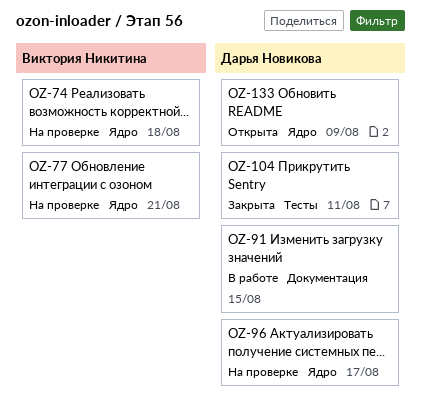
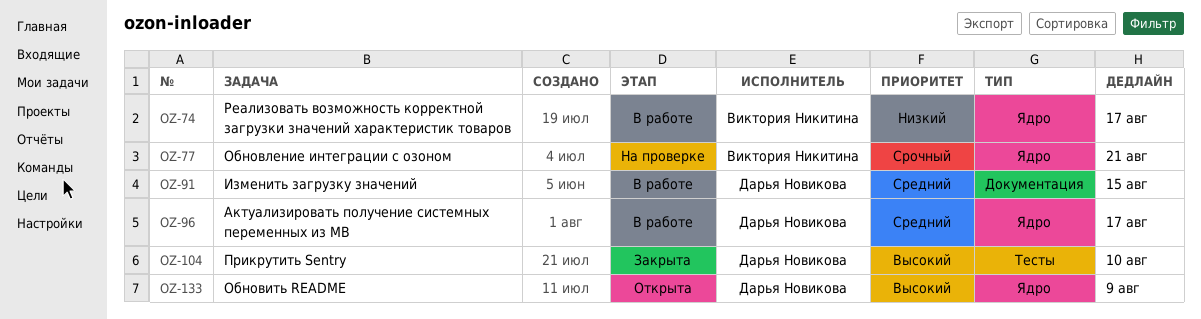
OZ-74, status: На проверке -> В работе
OZ-74, due: Aug 18 -> Aug 17
OZ-96, status: На проверке -> В работе
OZ-104, due: Aug 11 -> Aug 10

